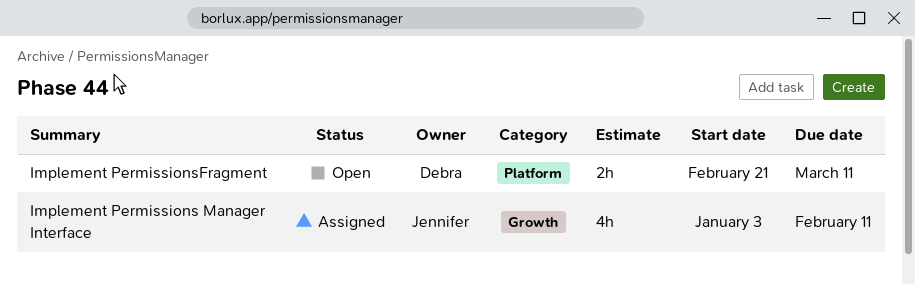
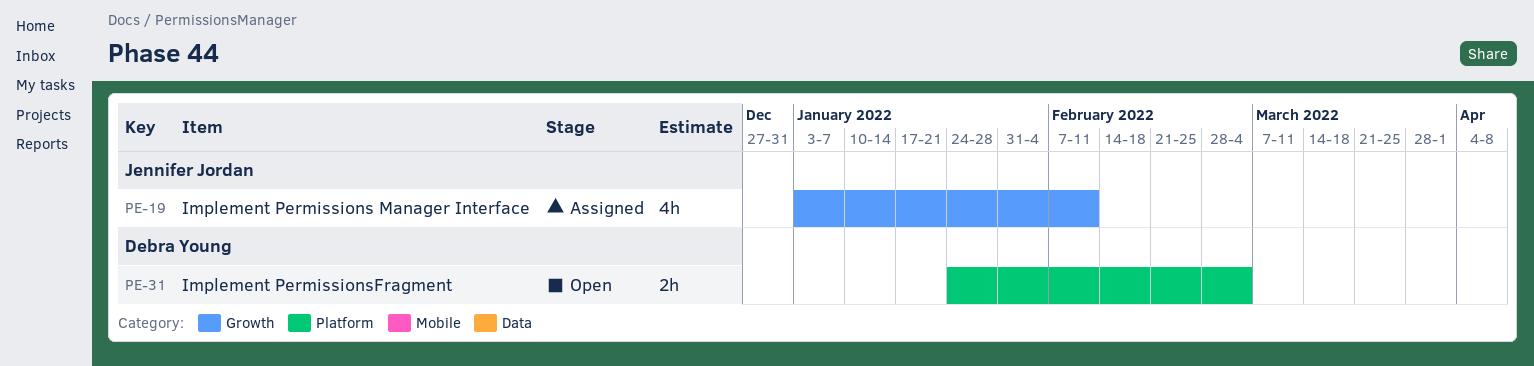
Implement PermissionsFragment, start: Feb 21 -> Jan 24
Implement PermissionsFragment, due: Mar 11 -> Mar 4

